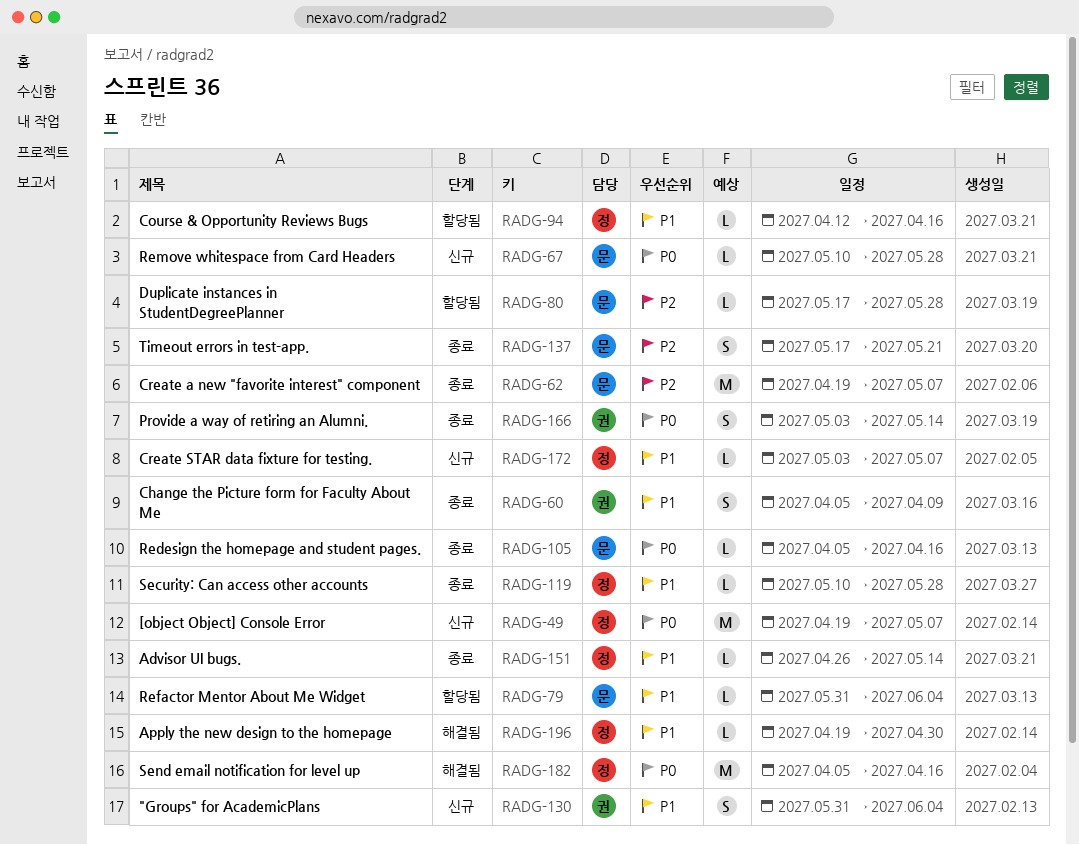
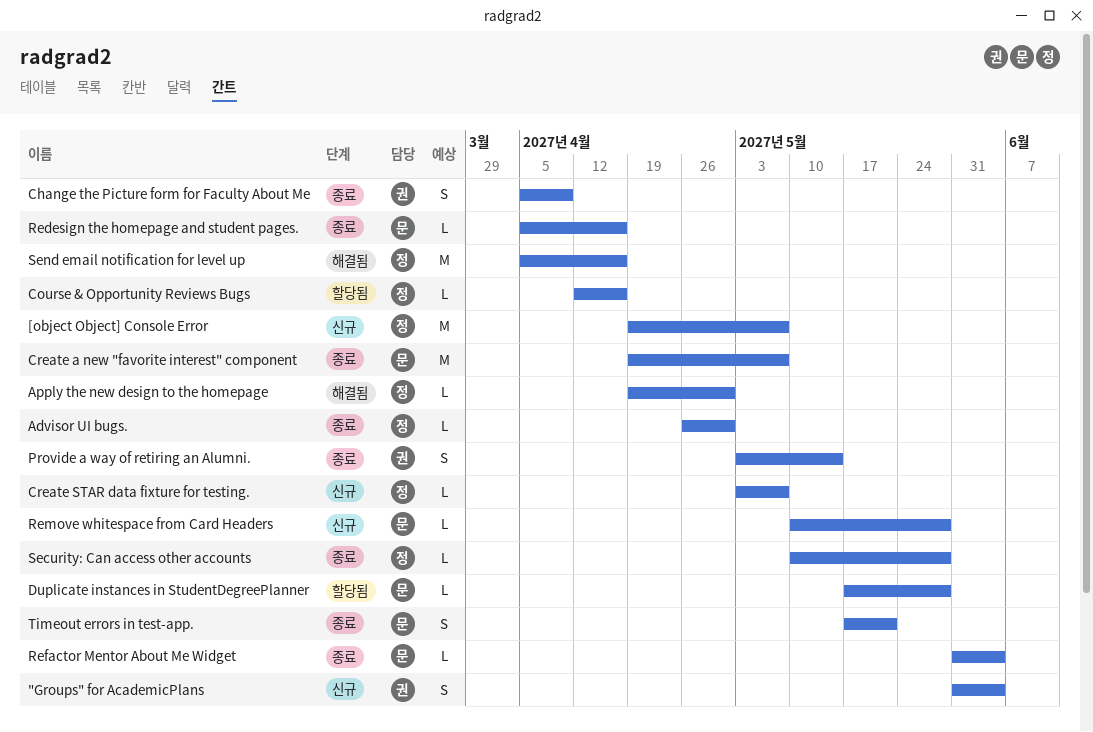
Advisor UI bugs., due: May 14 -> Apr 30
Refactor Mentor About Me Widget, status: 할당됨 -> 종료

